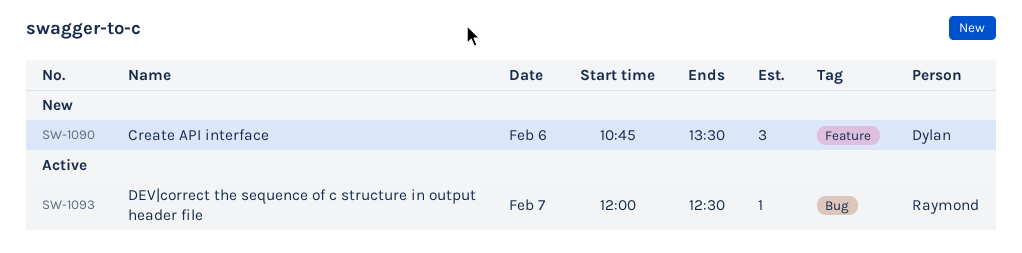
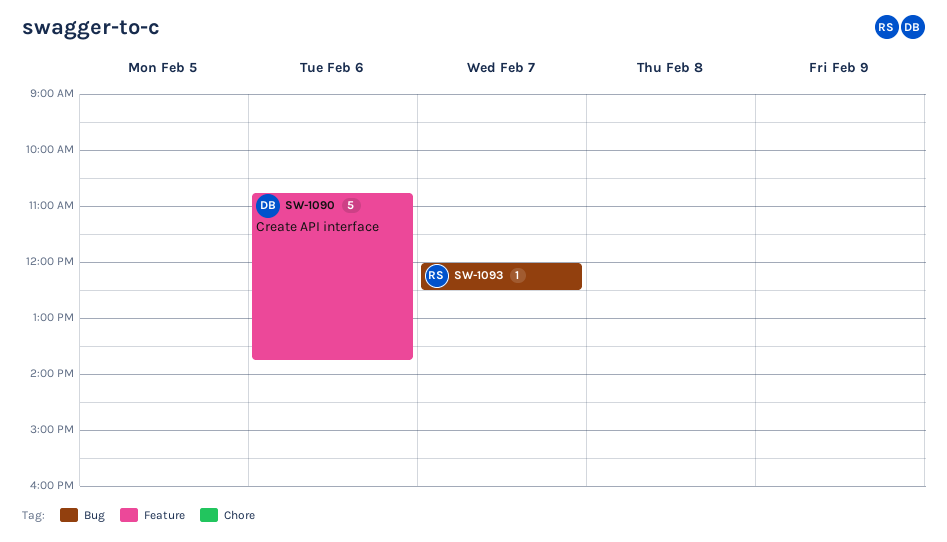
SW-1090, estimate: 3 -> 5
SW-1090, ends: 13:30 -> 13:45

